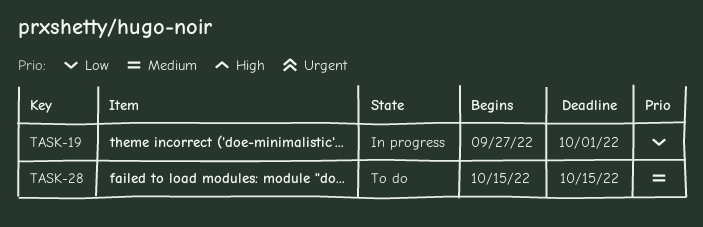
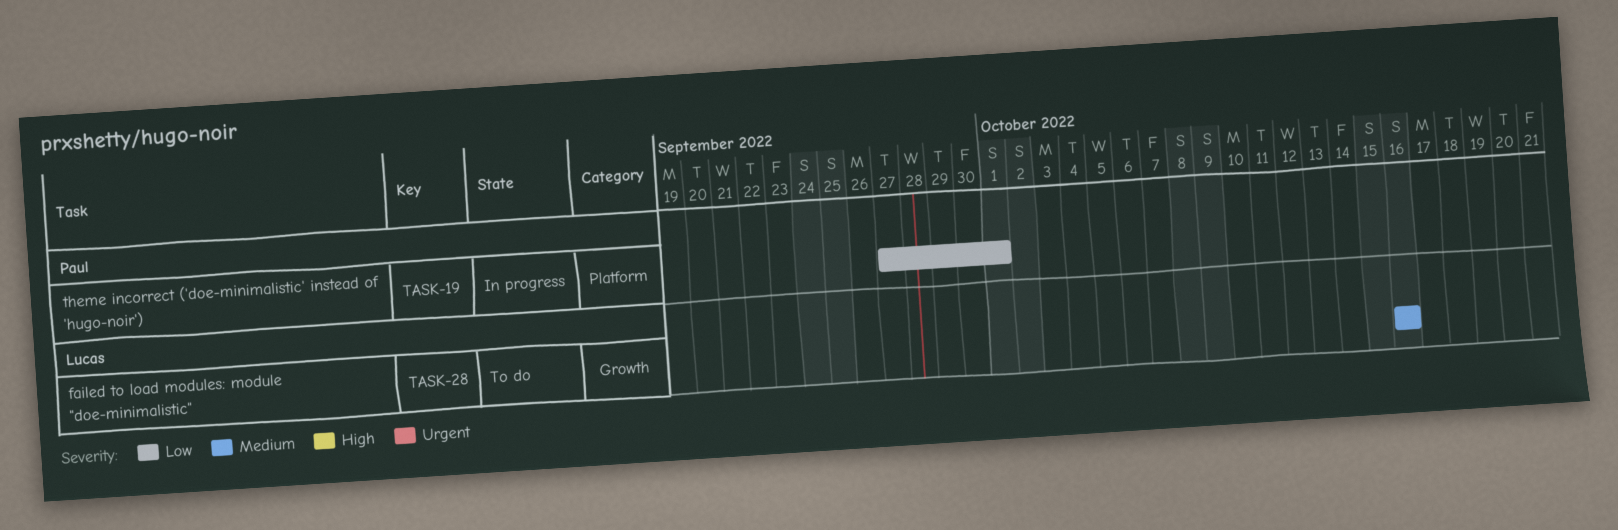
TASK-28, start: Oct 15 -> Oct 16
TASK-28, due: Oct 15 -> Oct 16

